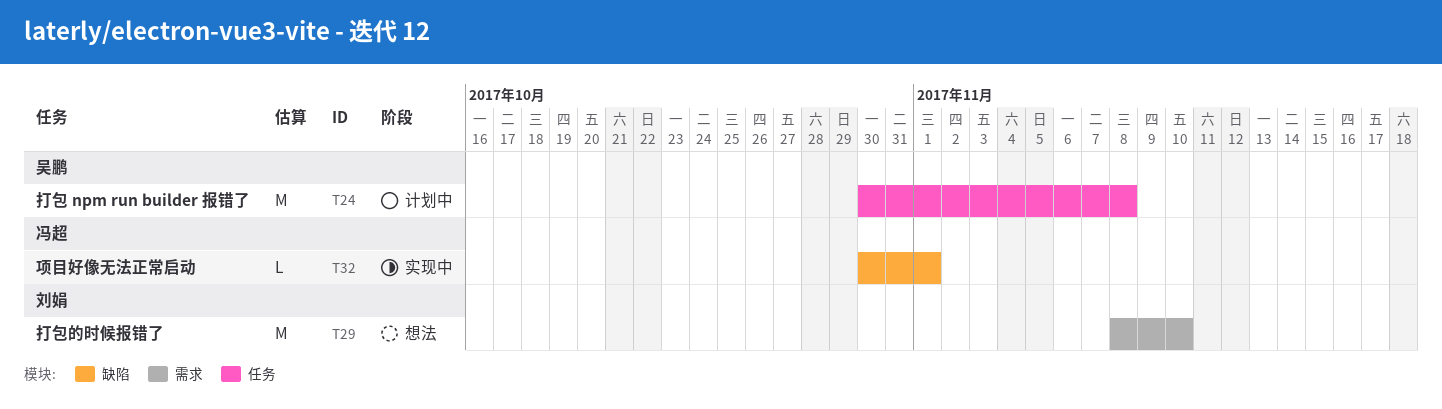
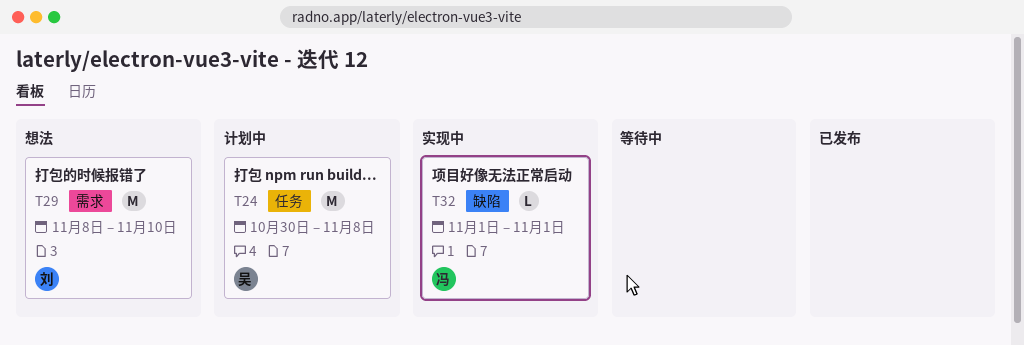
T32, start: Oct 30 -> Nov 1

